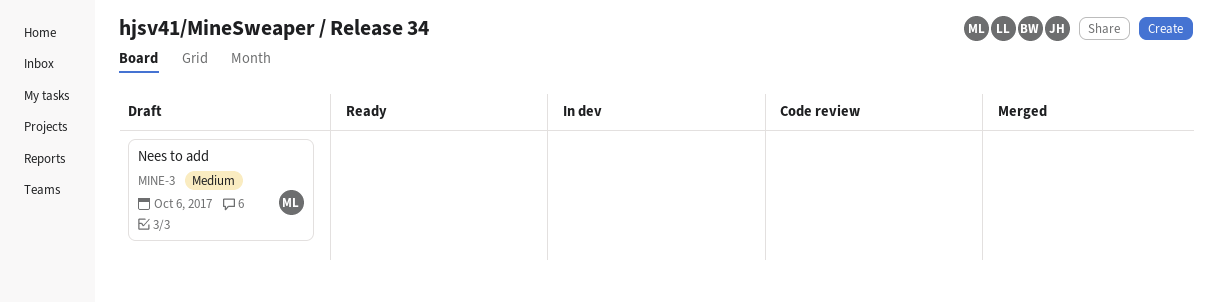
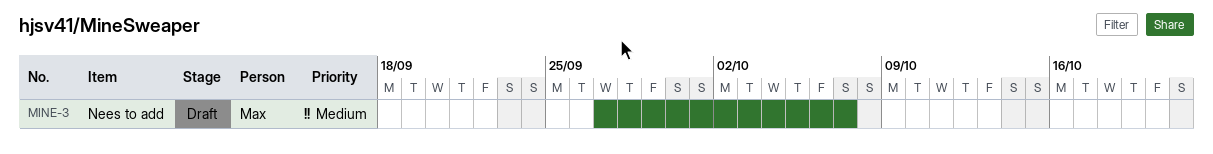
MINE-3, due: Oct 6 -> Oct 7

